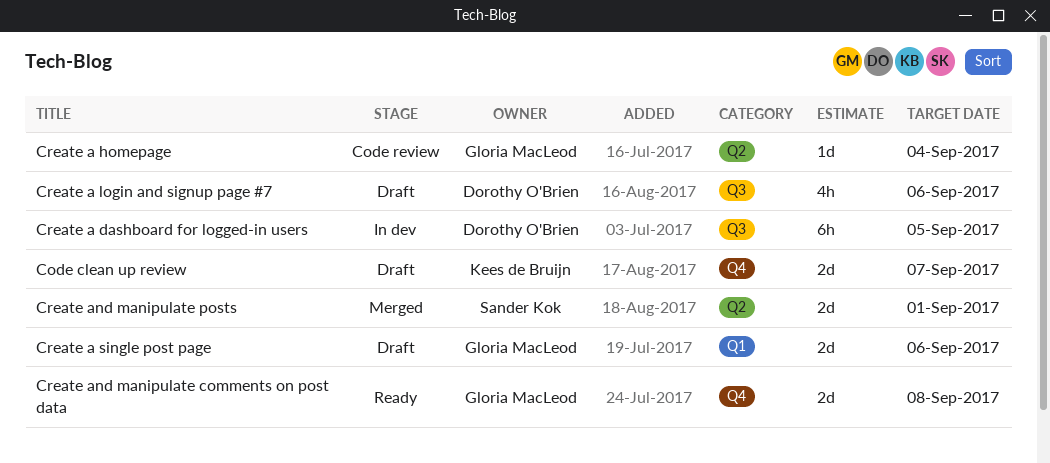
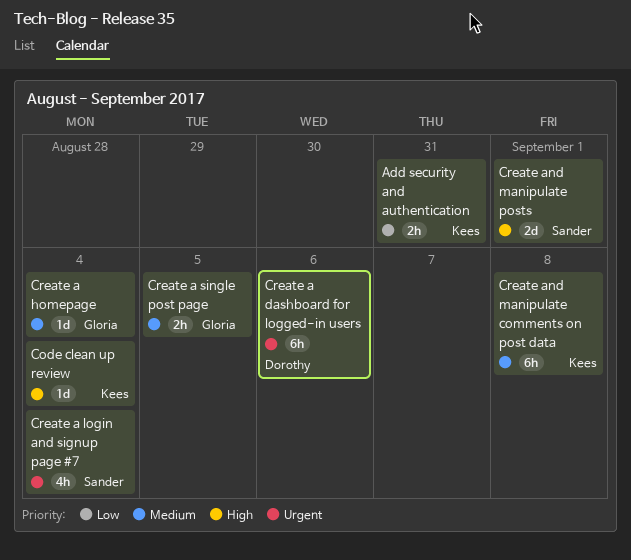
Add security and authentication: none -> present
Code clean up review, estimate: 2d -> 1d
Code clean up review, due: Sep 7 -> Sep 4
Create a dashboard for logged-in users, due: Sep 5 -> Sep 6
Create a login and signup page #7, owner: Dorothy O'Brien -> Sander Kok
Create a login and signup page #7, due: Sep 6 -> Sep 4
Create a single post page, estimate: 2d -> 2h
Create a single post page, due: Sep 6 -> Sep 5
Create and manipulate comments on post data, owner: Gloria MacLeod -> Kees de Bruijn
Create and manipulate comments on post data, estimate: 2d -> 6h

